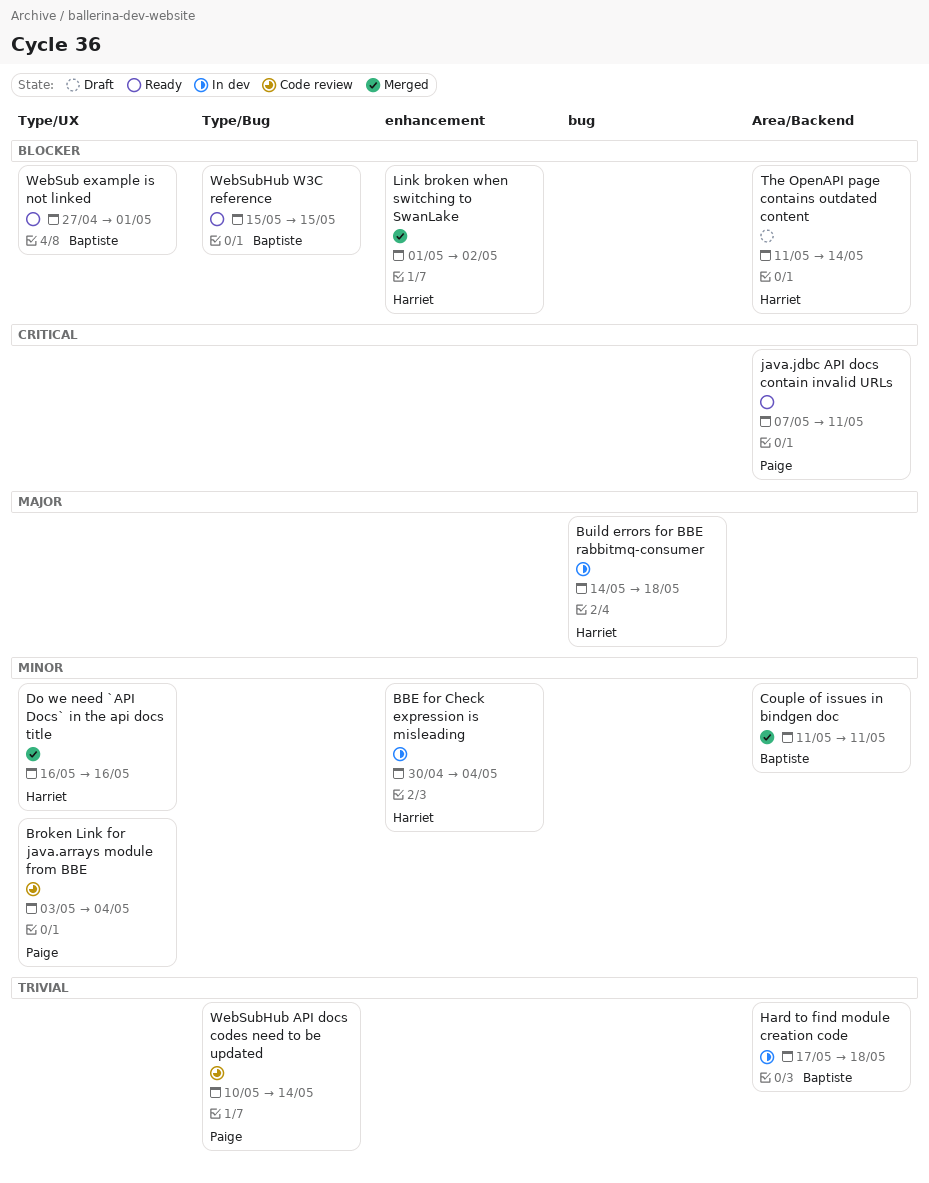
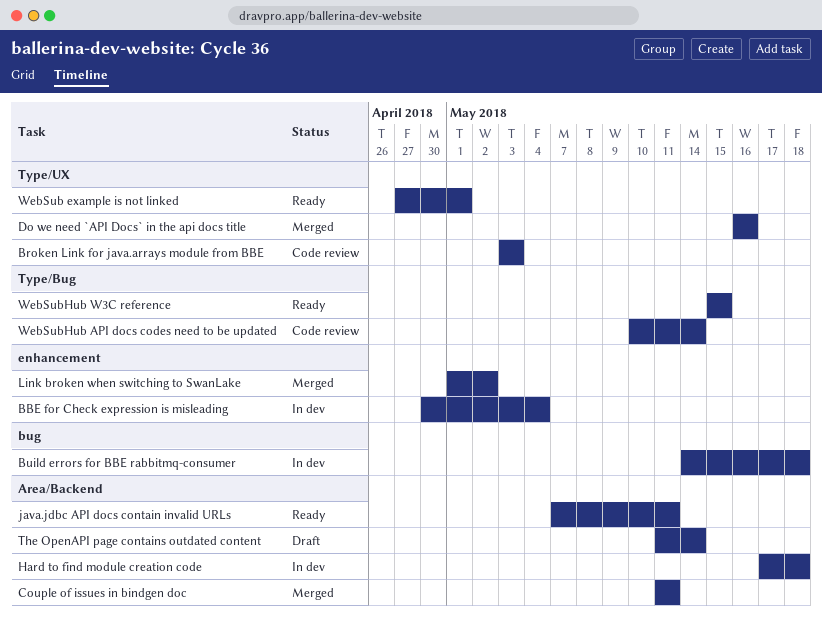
Broken Link for java.arrays module from BBE, due: May 4 -> May 3

